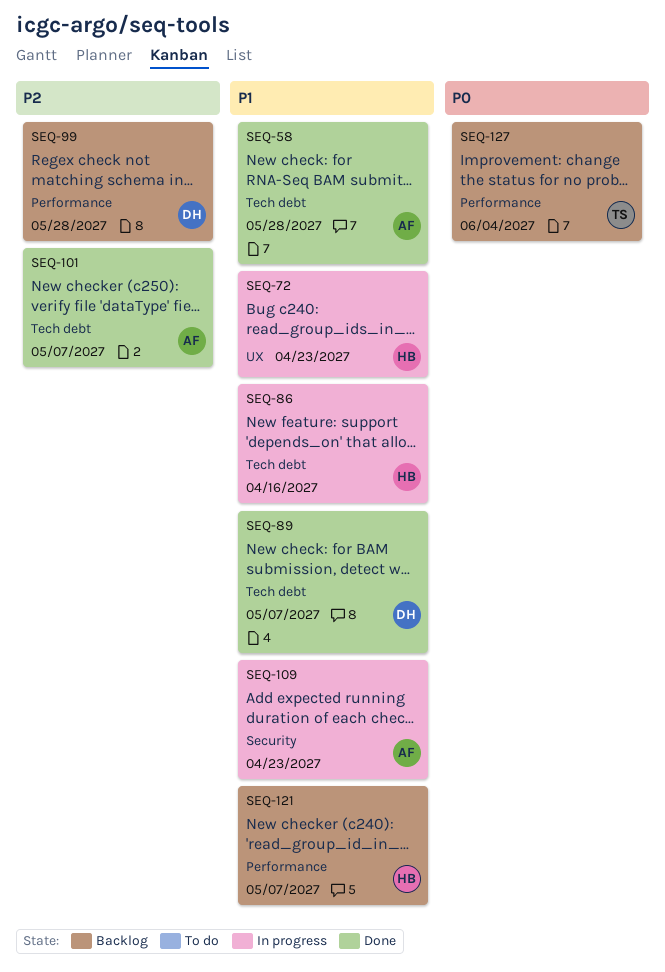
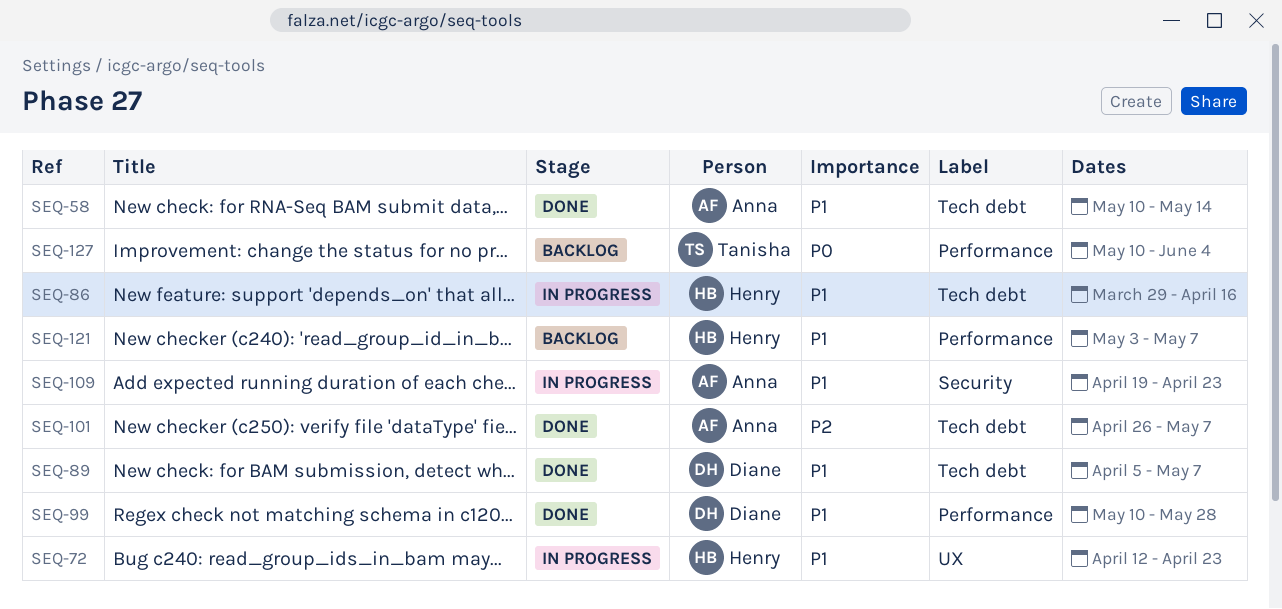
SEQ-58, due: May 28 -> May 14
SEQ-99, status: Backlog -> Done
SEQ-99, priority: P2 -> P1

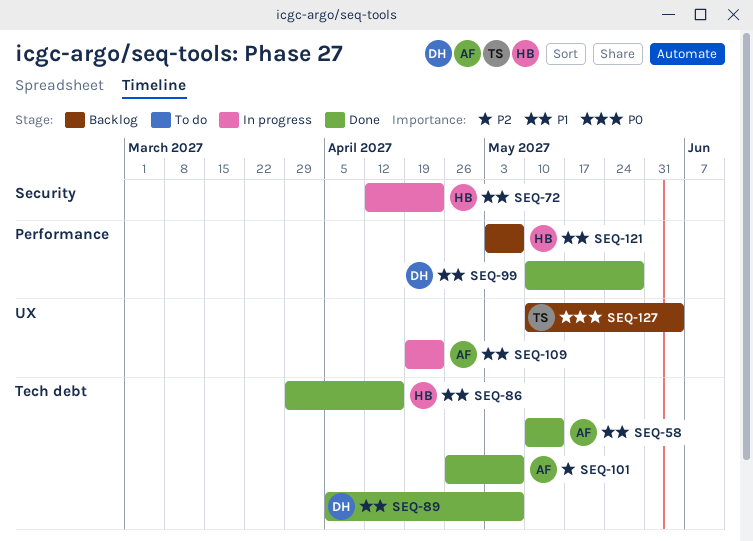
SEQ-72, label: UX -> Security
SEQ-86, status: In progress -> Done
SEQ-109, label: Security -> UX
SEQ-127, label: Performance -> UX

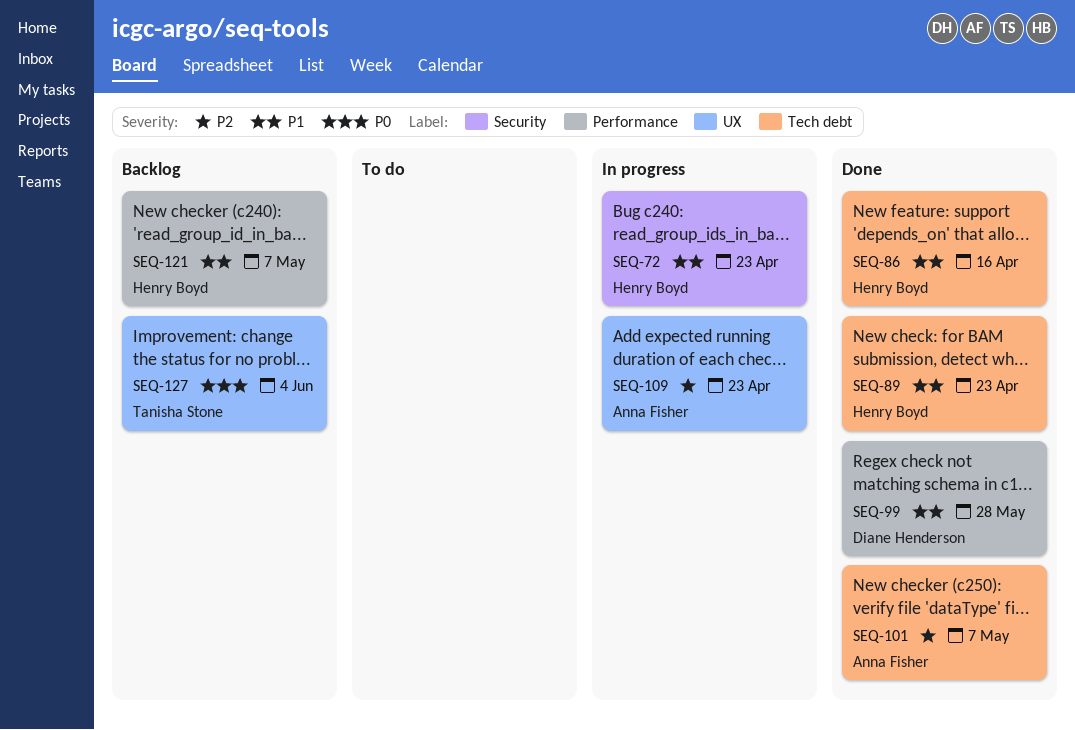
SEQ-58: present -> none
SEQ-89, owner: Diane Henderson -> Henry Boyd
SEQ-89, due: May 7 -> Apr 23
SEQ-109, priority: P1 -> P2

